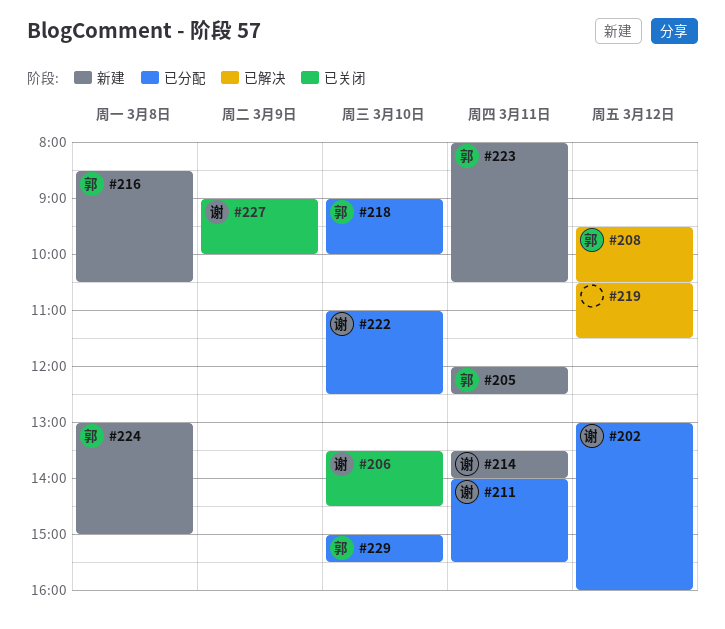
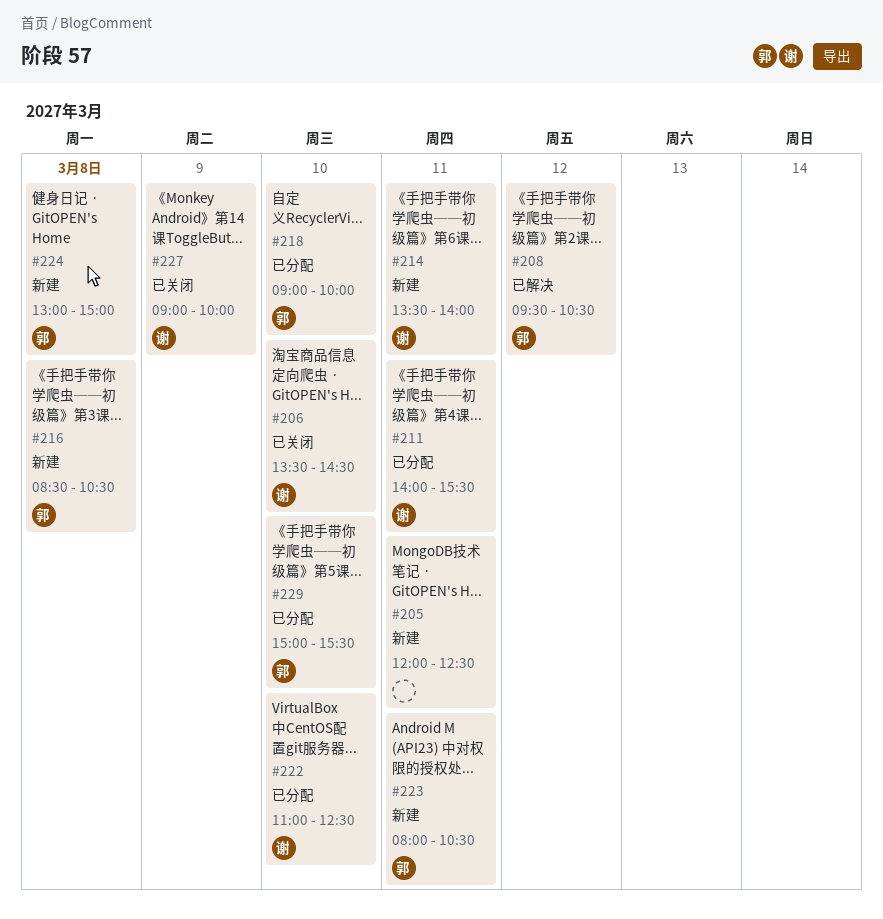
#202: present -> none
#205, owner: 郭 -> none
#219: present -> none

